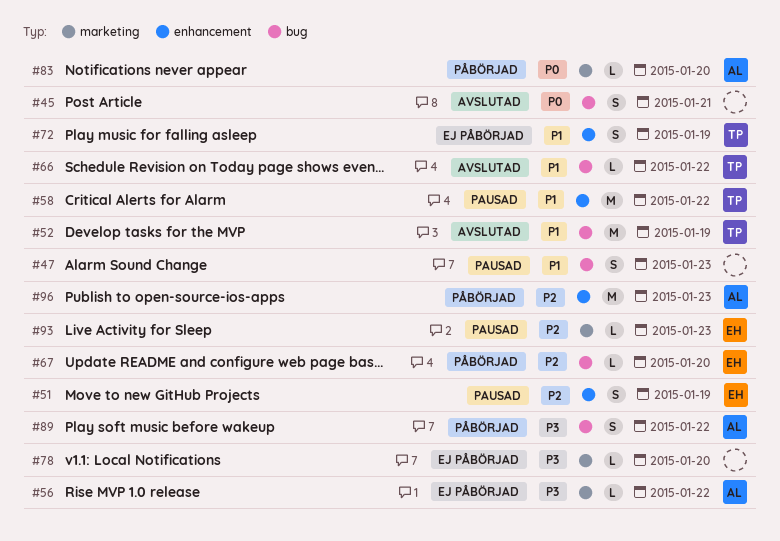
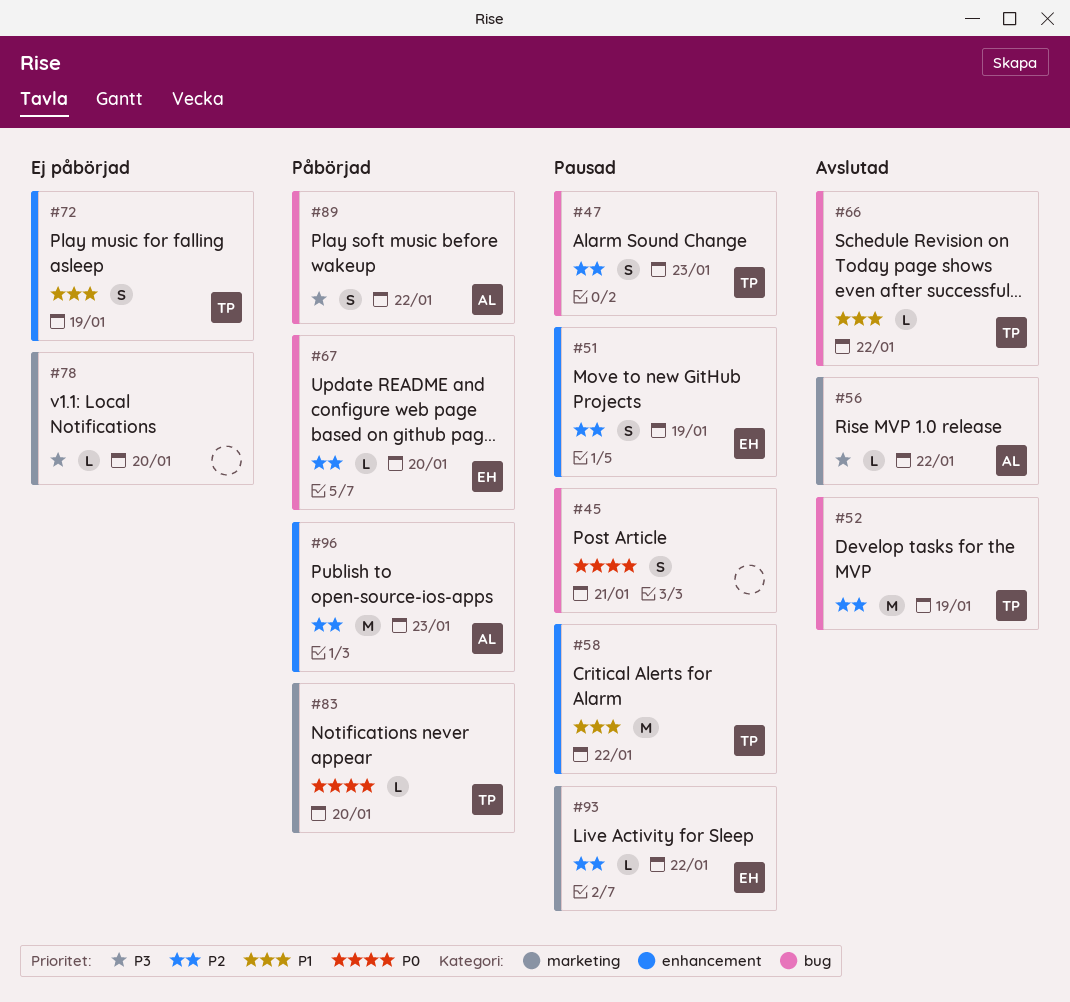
#45, status: Avslutad -> Pausad
#47, owner: none -> TP
#47, priority: P1 -> P2
#52, priority: P1 -> P2
#56, status: Ej påbörjad -> Avslutad
#83, owner: AL -> TP
#93, day: Jan 23 -> Jan 22

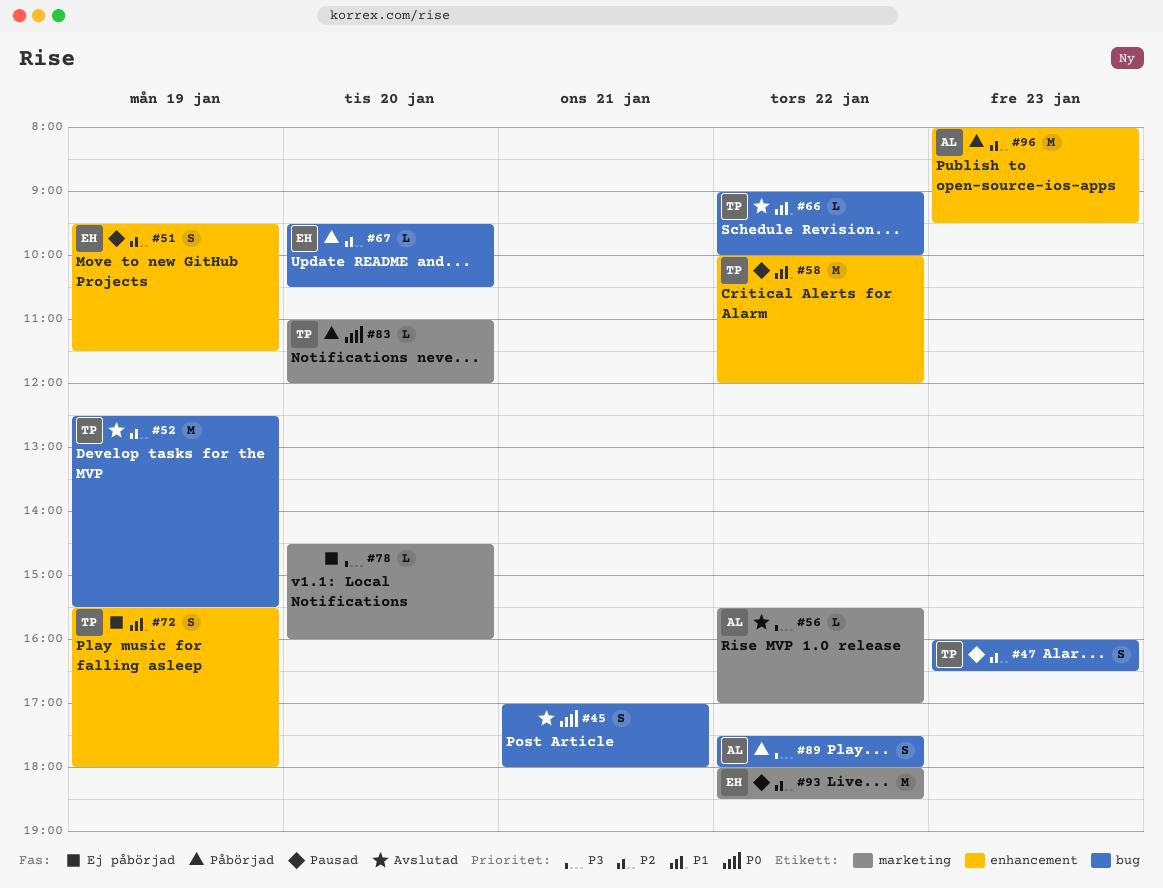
#45, status: Pausad -> Avslutad
#93, estimate: L -> M

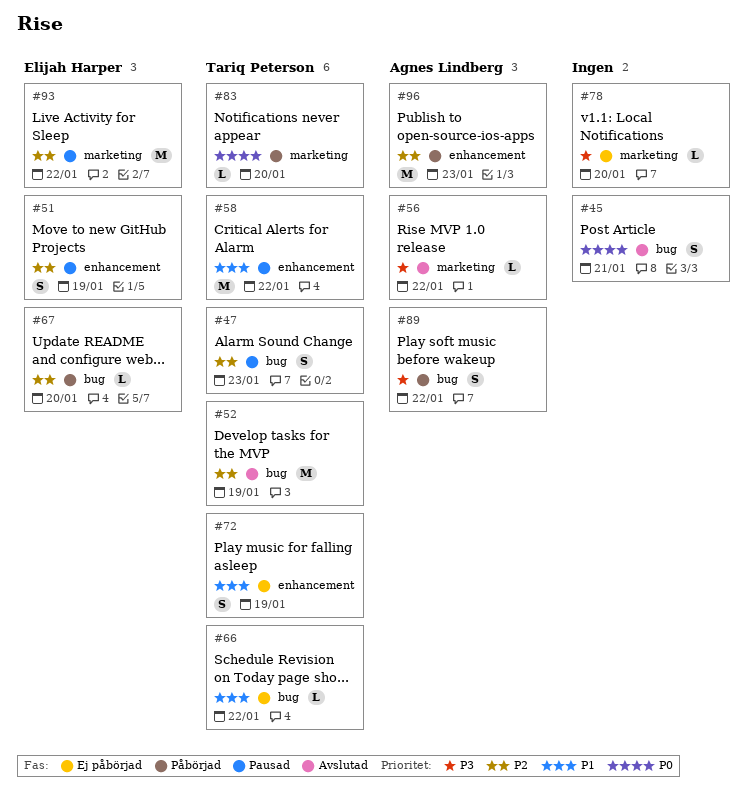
#66, status: Avslutad -> Ej påbörjad

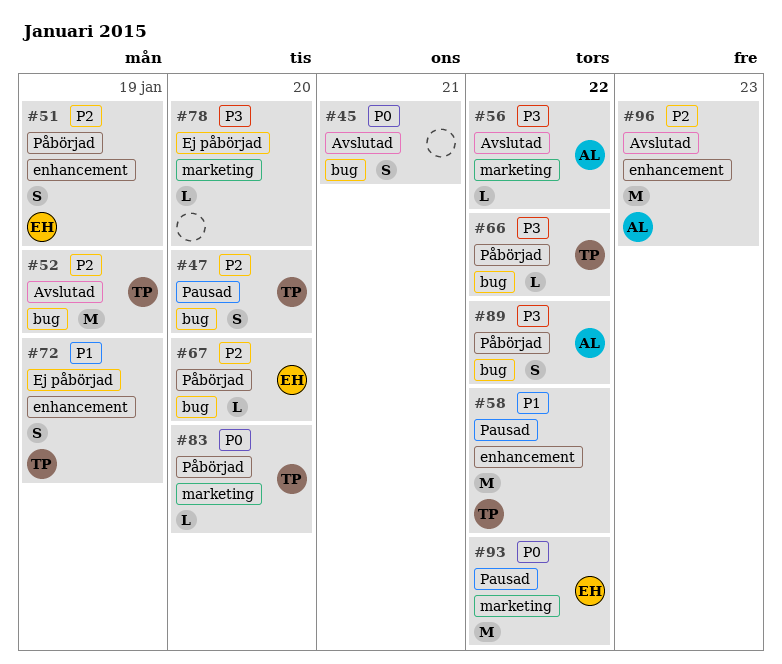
#47, day: Jan 23 -> Jan 20
#51, status: Pausad -> Påbörjad
#66, status: Ej påbörjad -> Påbörjad
#66, priority: P1 -> P3
#93, priority: P2 -> P0
#96, status: Påbörjad -> Avslutad

